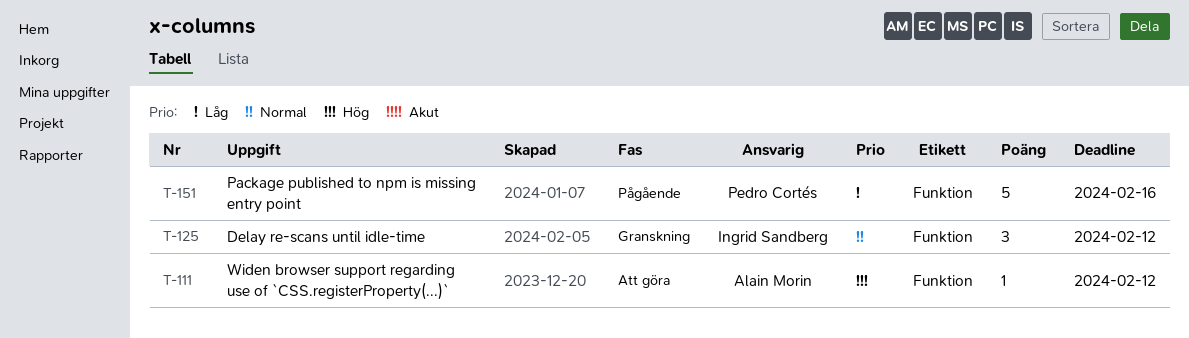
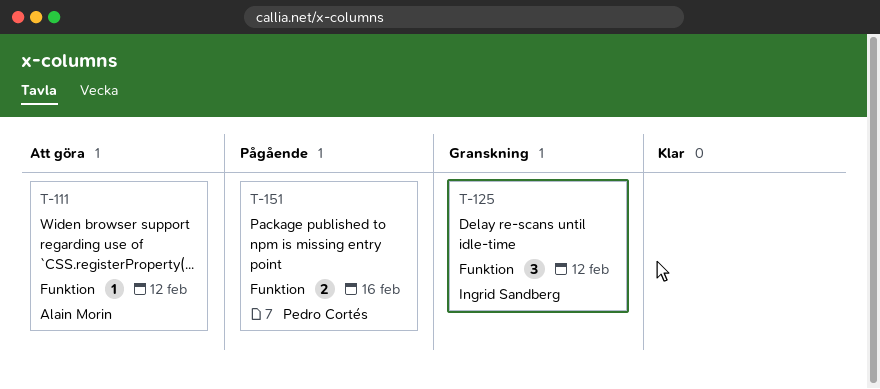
T-151, estimate: 5 -> 2

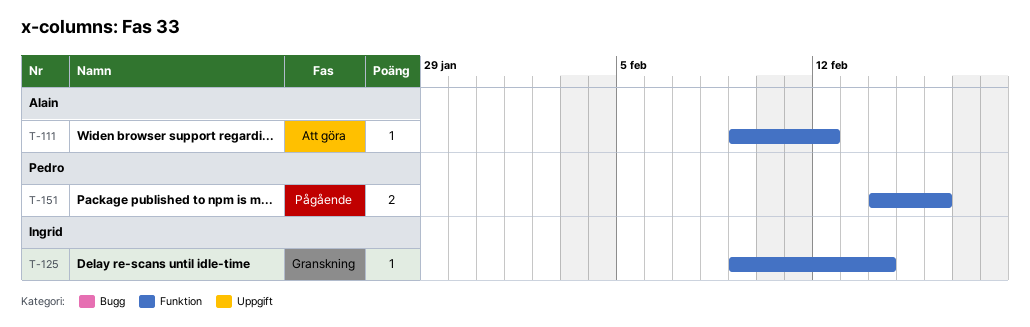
T-125, estimate: 3 -> 1
T-125, due: Feb 12 -> Feb 14

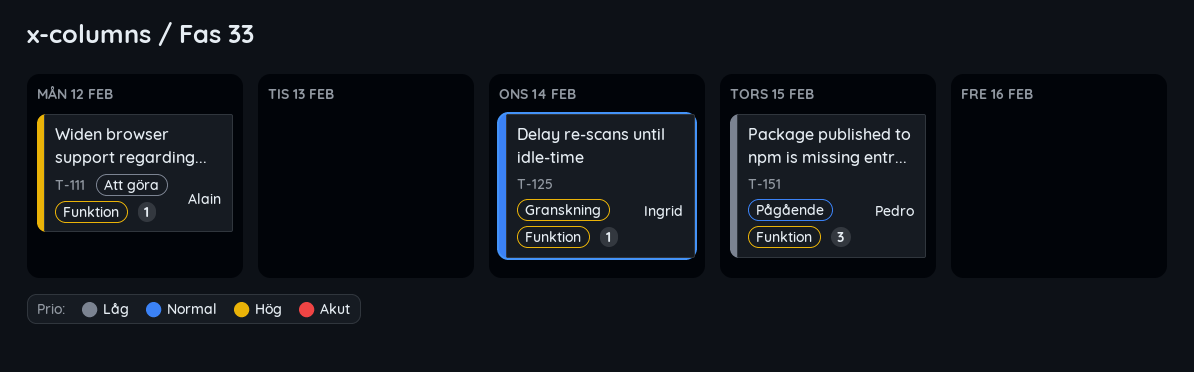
T-151, estimate: 2 -> 3
T-151, due: Feb 16 -> Feb 15

